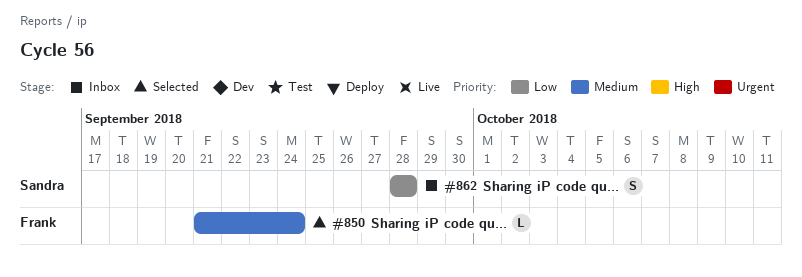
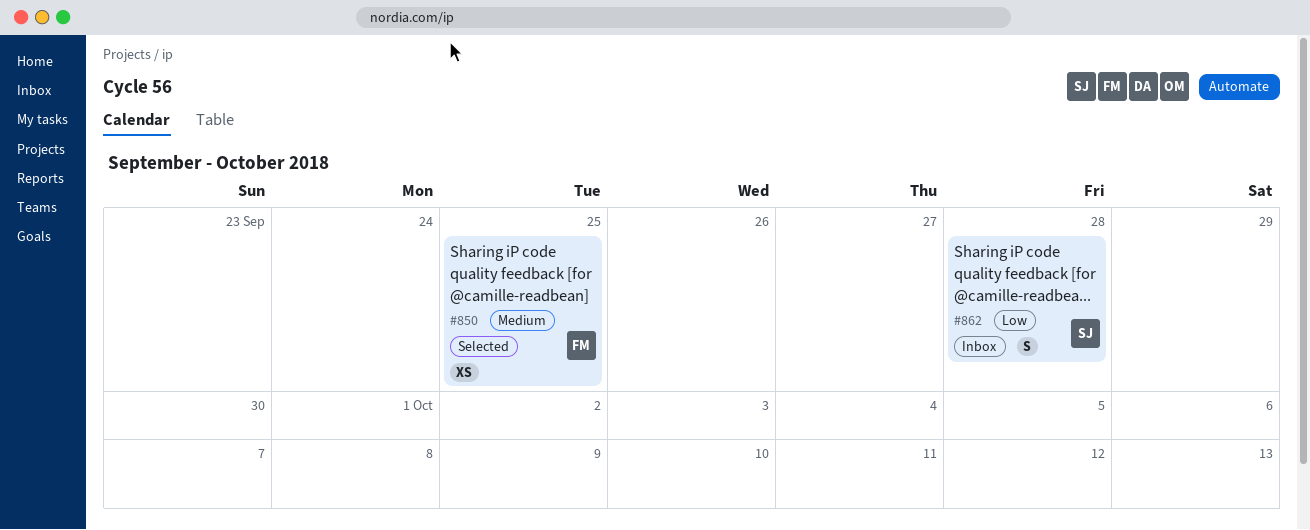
#850, estimate: L -> XS
#850, due: Sep 24 -> Sep 25

